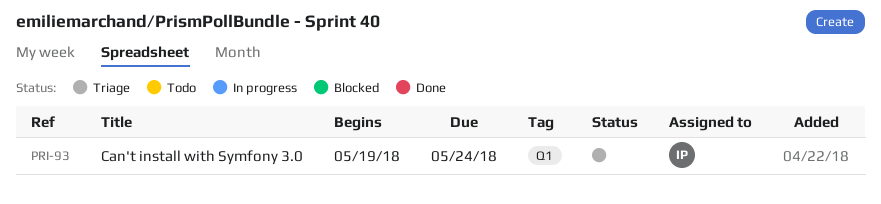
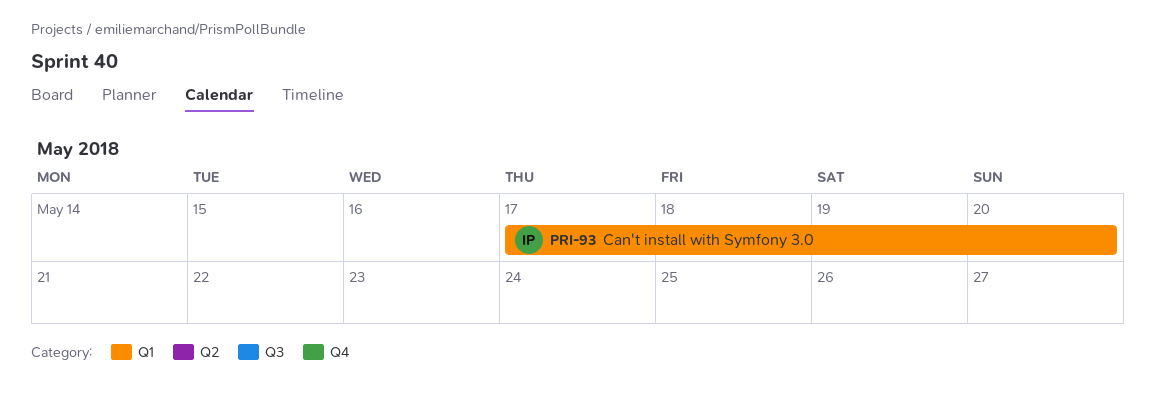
PRI-93, start: May 19 -> May 17
PRI-93, due: May 24 -> May 20

